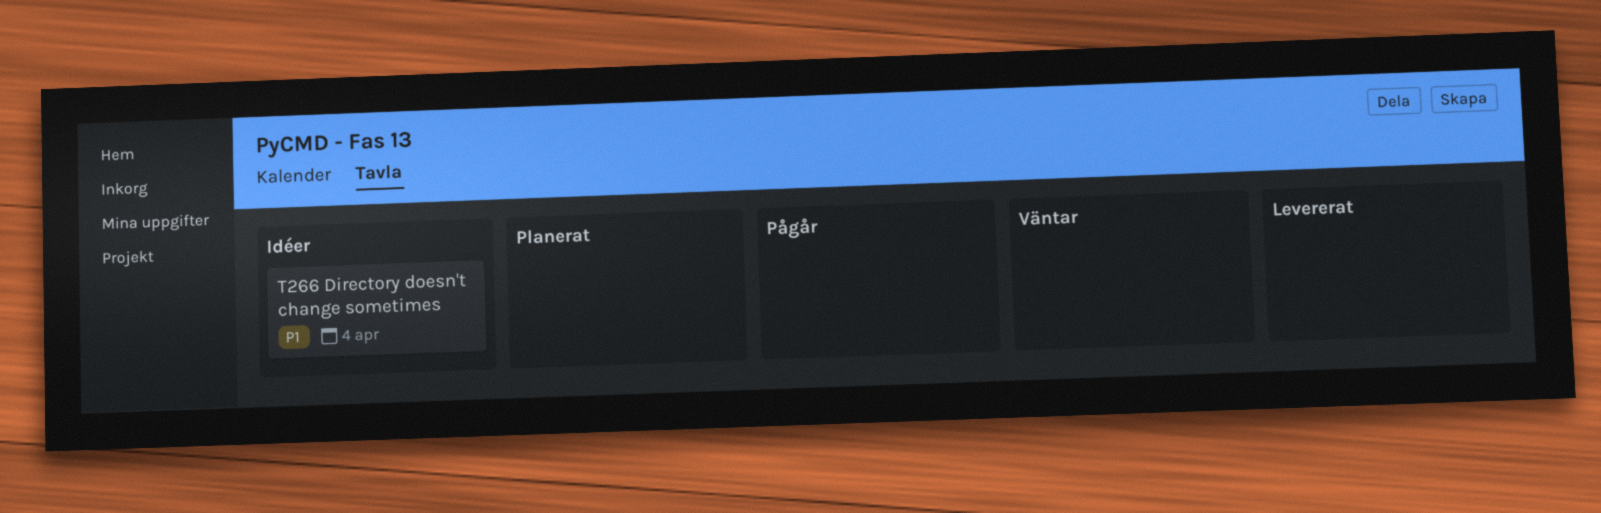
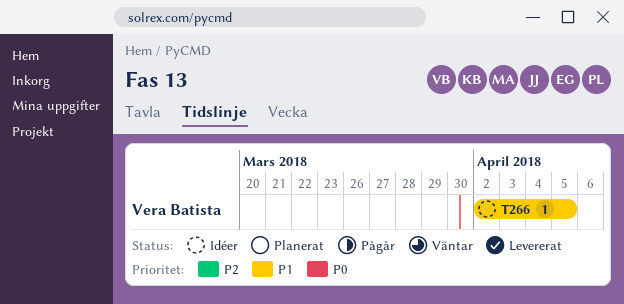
T266, due: Apr 4 -> Apr 5

